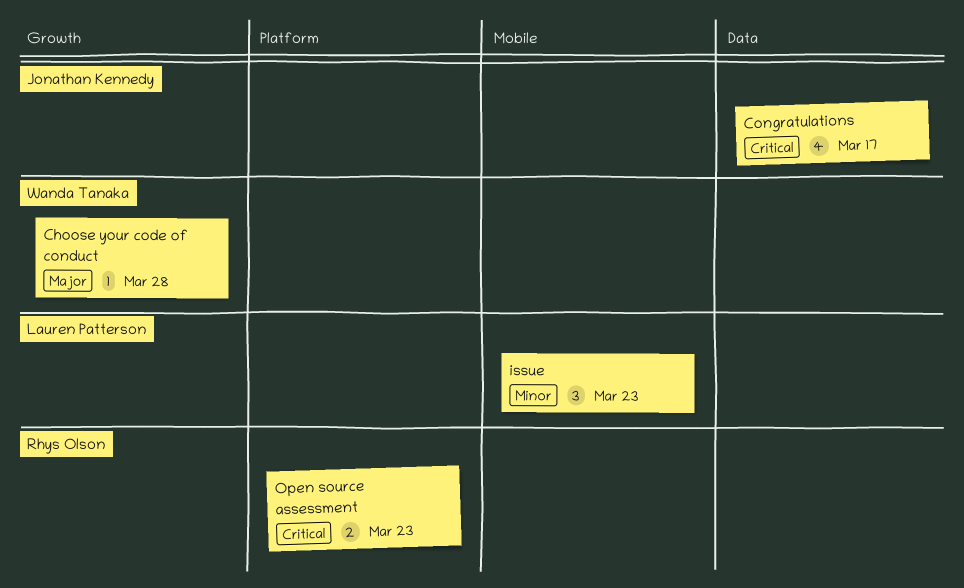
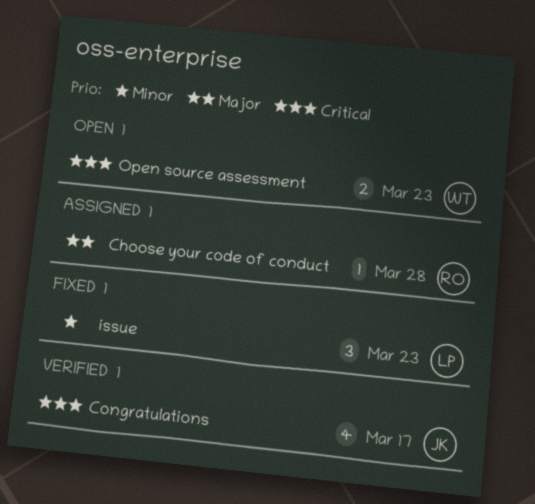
Choose your code of conduct, owner: Wanda Tanaka -> Rhys Olson
Open source assessment, owner: Rhys Olson -> Wanda Tanaka

